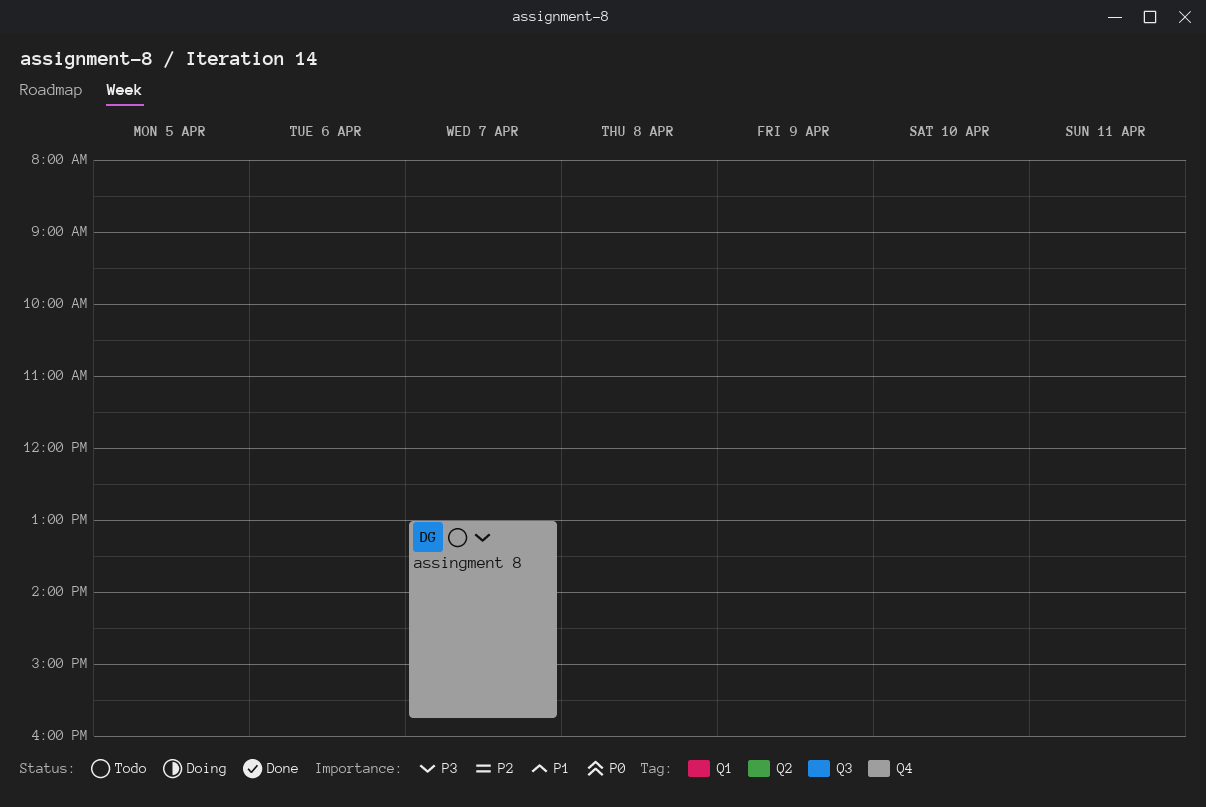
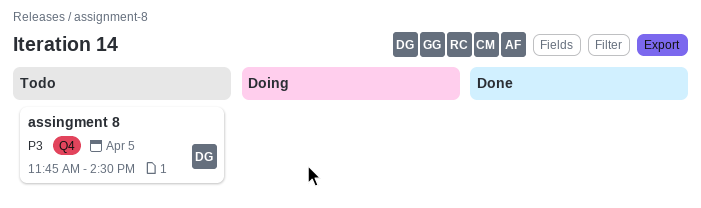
assingment 8, day: Apr 7 -> Apr 5
assingment 8, begins: 13:00 -> 11:45
assingment 8, ends: 15:45 -> 14:30

